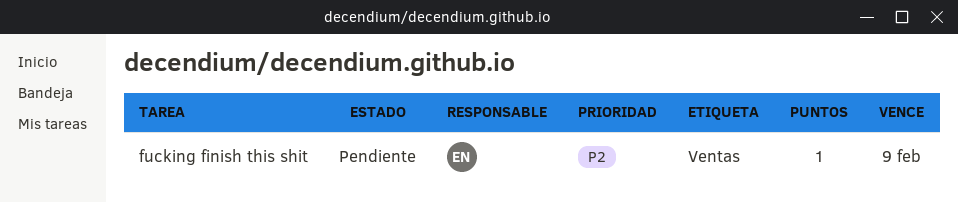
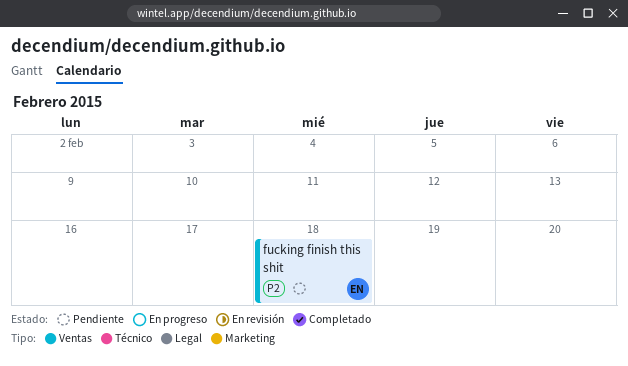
fucking finish this shit, due: Feb 9 -> Feb 18

